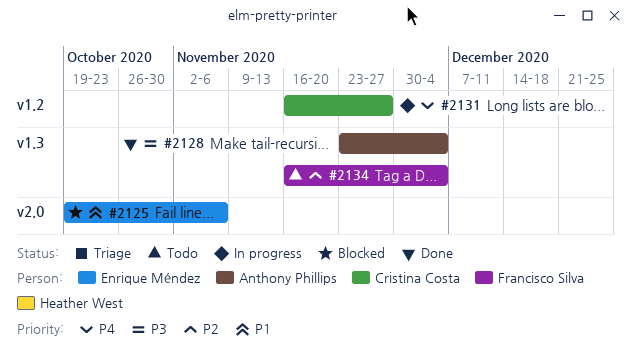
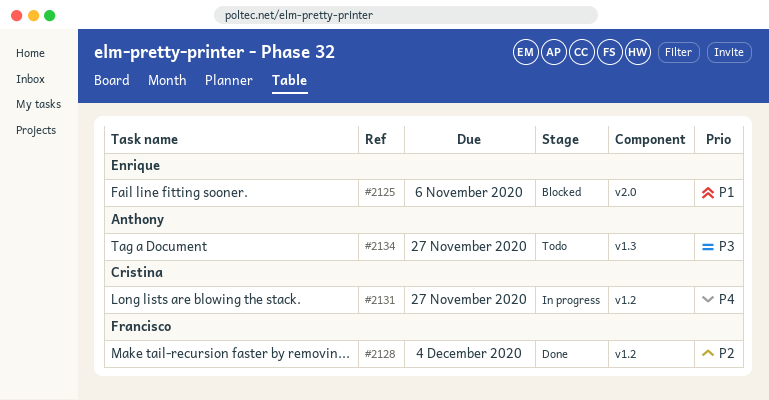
#2128, owner: Anthony Phillips -> Francisco Silva
#2128, priority: P3 -> P2
#2128, label: v1.3 -> v1.2
#2134, owner: Francisco Silva -> Anthony Phillips
#2134, priority: P2 -> P3
#2134, due: Dec 4 -> Nov 27

